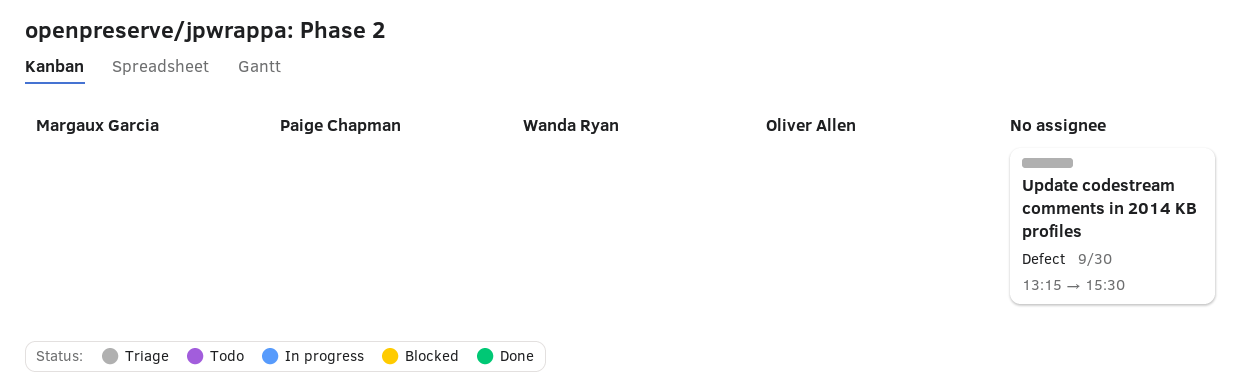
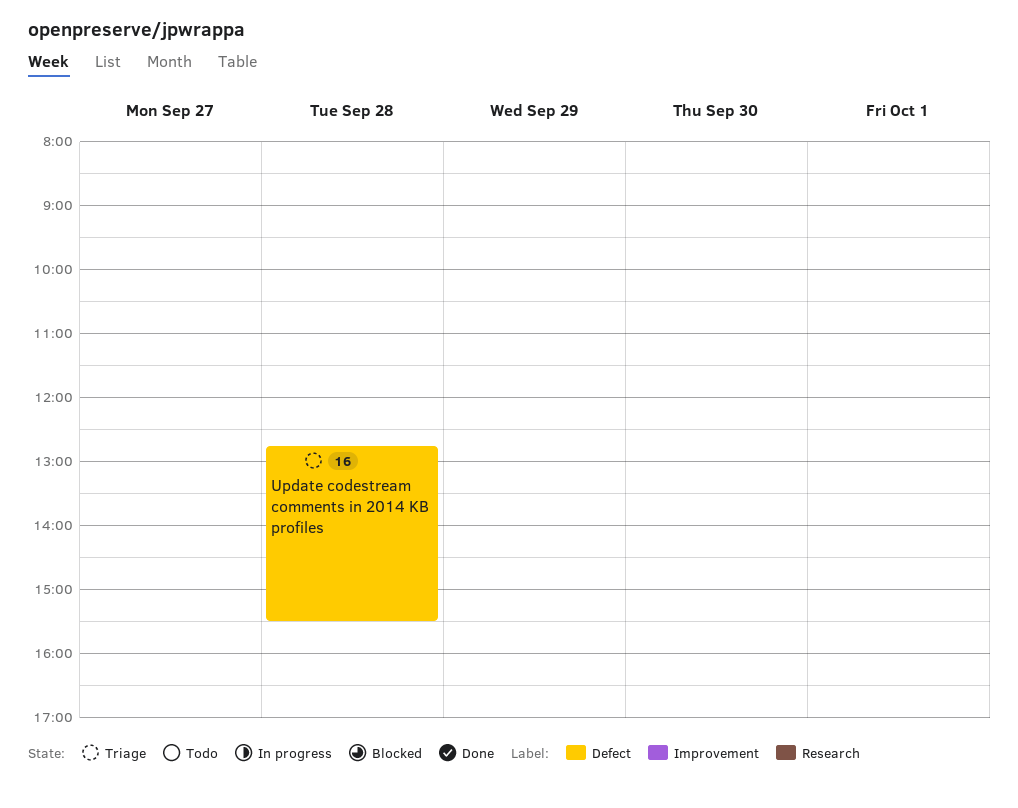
Update codestream comments in 2014 KB profiles, day: Sep 30 -> Sep 28
Update codestream comments in 2014 KB profiles, begins: 13:15 -> 12:45

